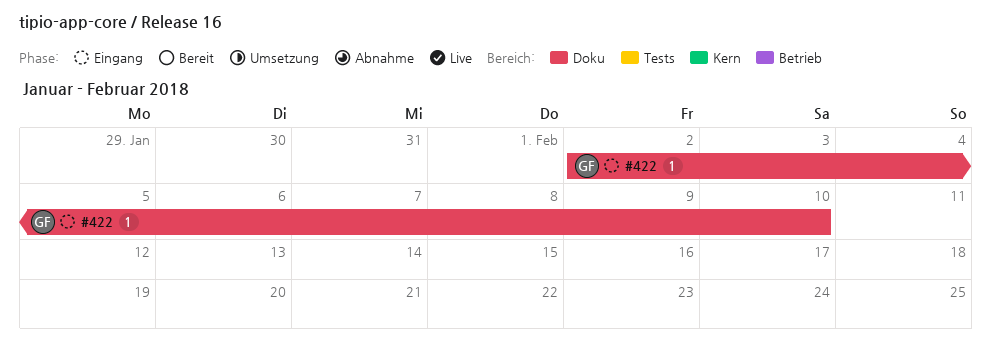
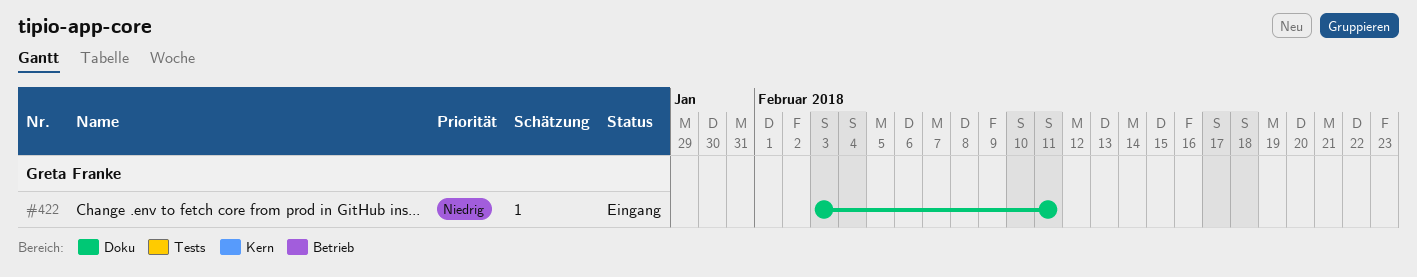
#422, start: Feb 2 -> Feb 3
#422, due: Feb 10 -> Feb 11

